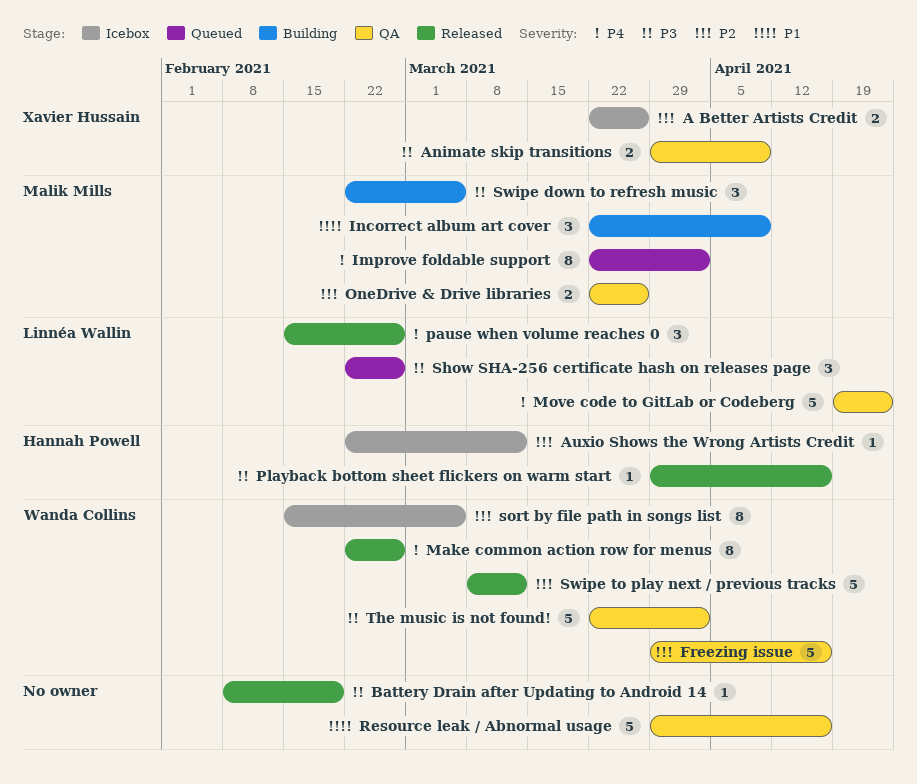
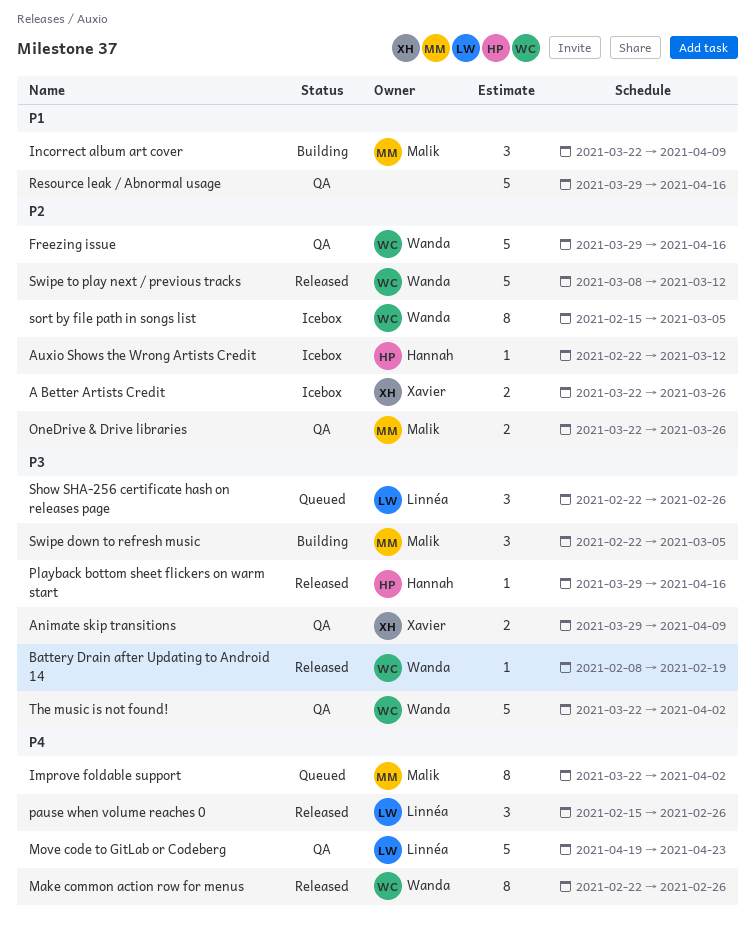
Battery Drain after Updating to Android 14, owner: none -> Wanda Collins

